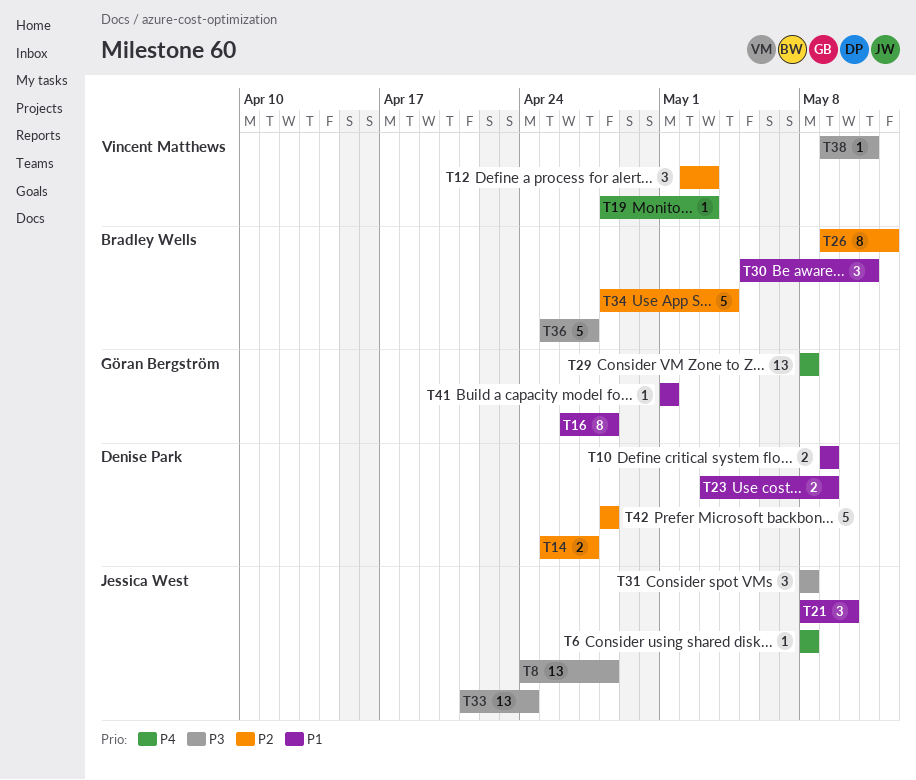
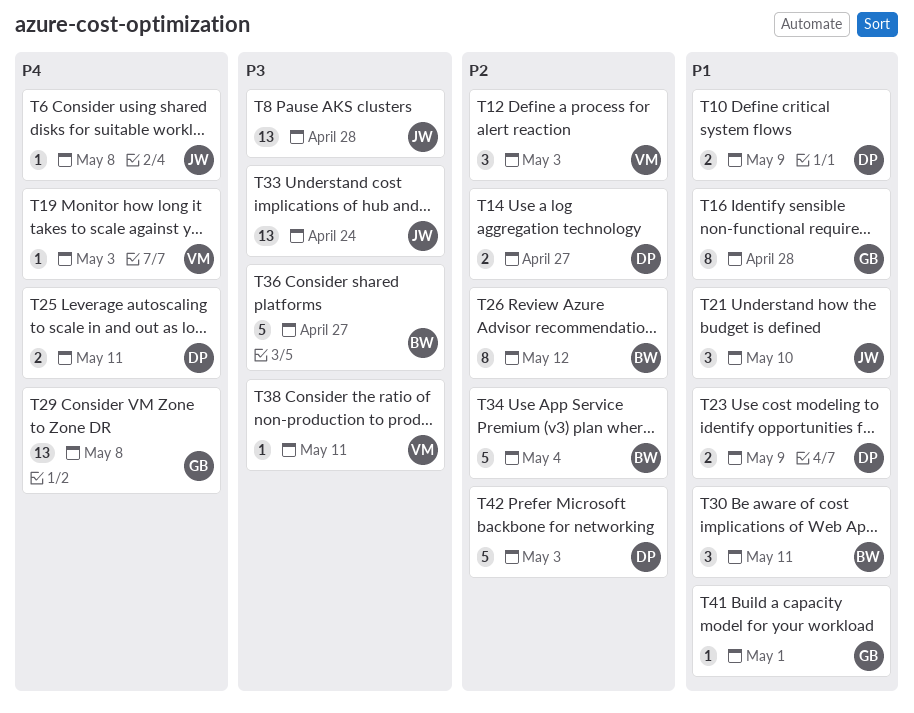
T25: none -> present
T31: present -> none
T42, due: Apr 28 -> May 3

